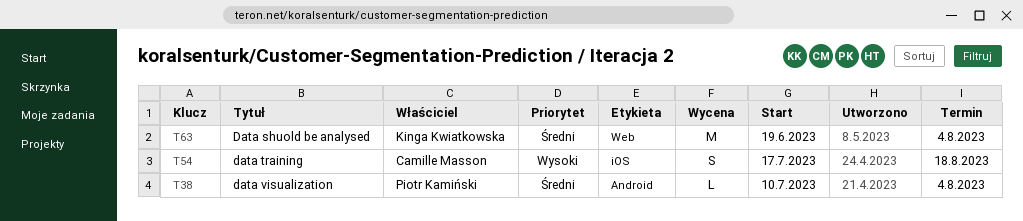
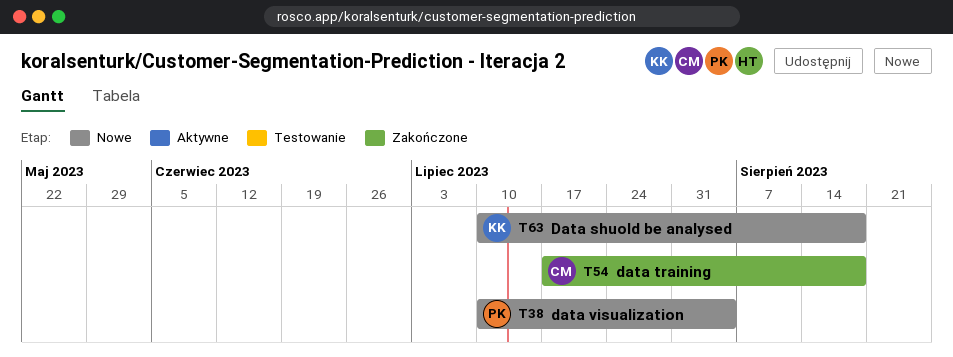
T63, start: Jun 19 -> Jul 10
T63, due: Aug 4 -> Aug 18

